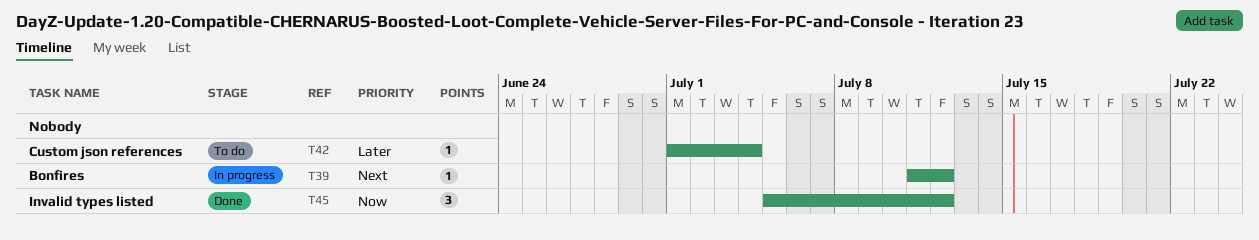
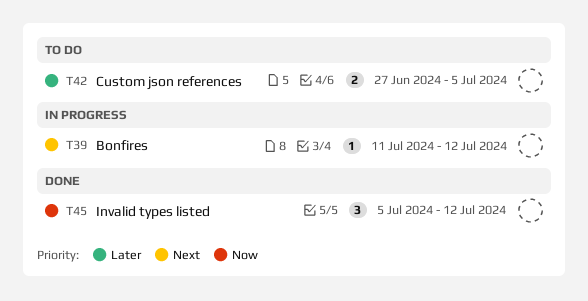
T42, estimate: 1 -> 2
T42, start: Jul 1 -> Jun 27
T42, due: Jul 4 -> Jul 5

